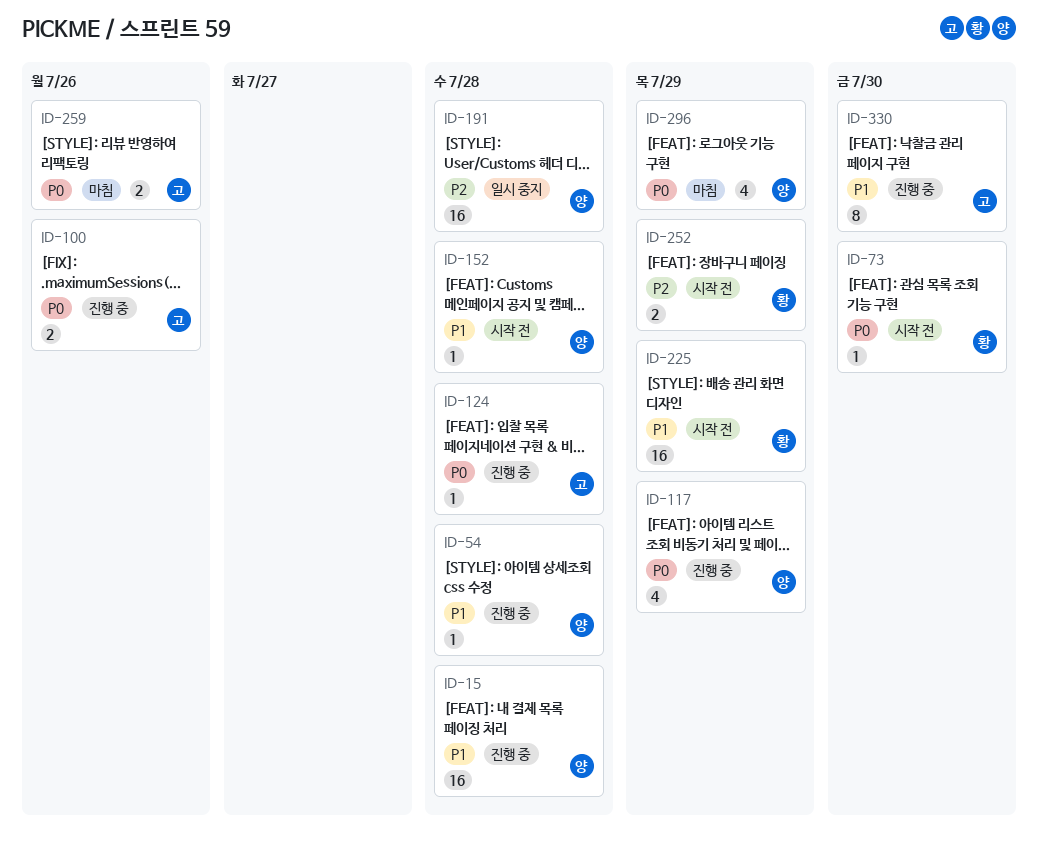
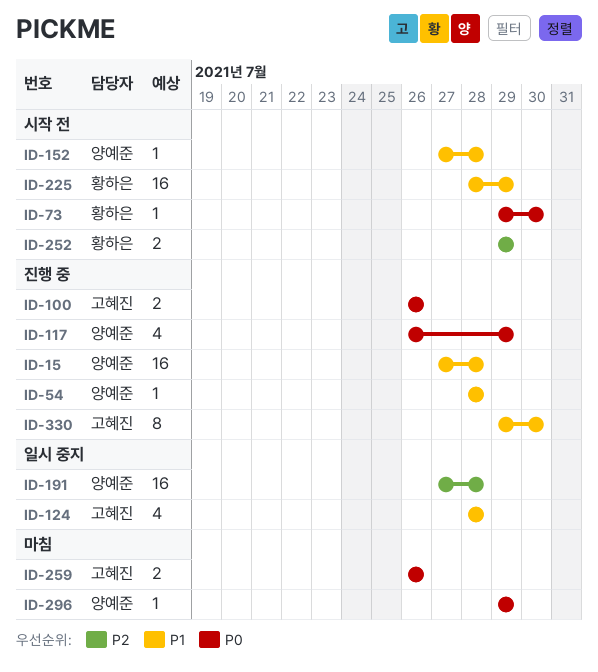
ID-124, status: 진행 중 -> 일시 중지
ID-124, priority: P0 -> P1
ID-124, estimate: 1 -> 4
ID-296, estimate: 4 -> 1

